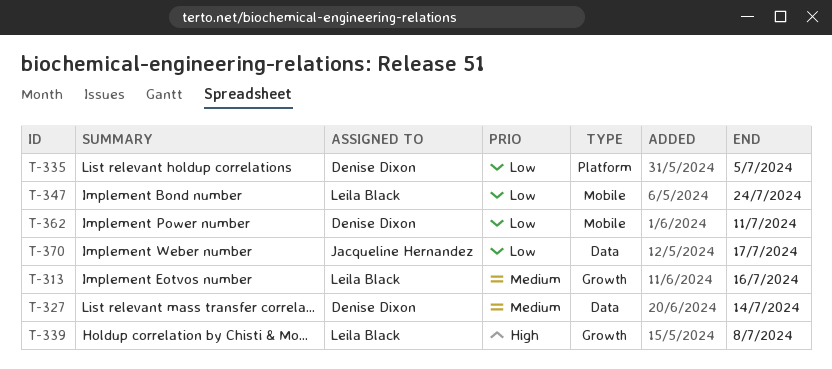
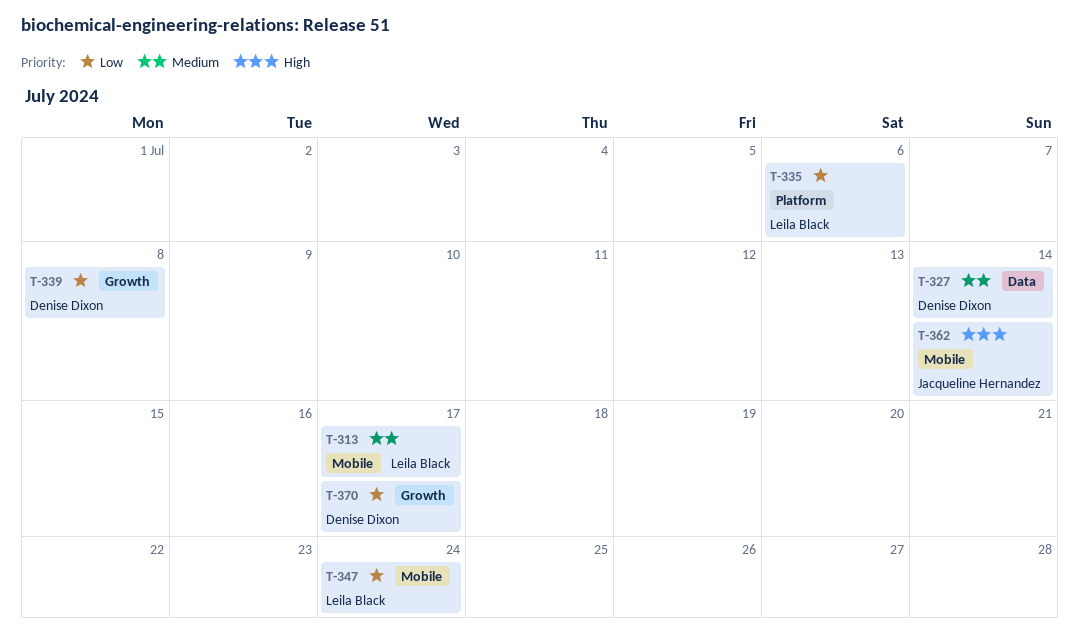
T-313, label: Growth -> Mobile
T-313, due: Jul 16 -> Jul 17
T-335, owner: Denise Dixon -> Leila Black
T-335, due: Jul 5 -> Jul 6
T-339, owner: Leila Black -> Denise Dixon
T-339, priority: High -> Low
T-362, owner: Denise Dixon -> Jacqueline Hernandez
T-362, priority: Low -> High
T-362, due: Jul 11 -> Jul 14
T-370, owner: Jacqueline Hernandez -> Denise Dixon
T-370, label: Data -> Growth

